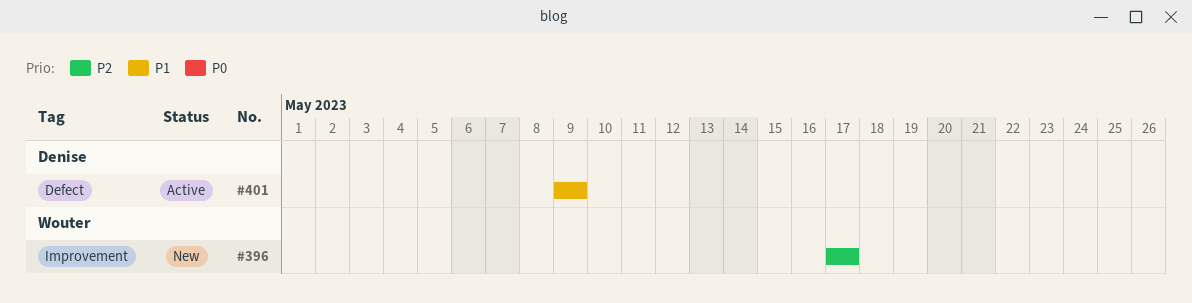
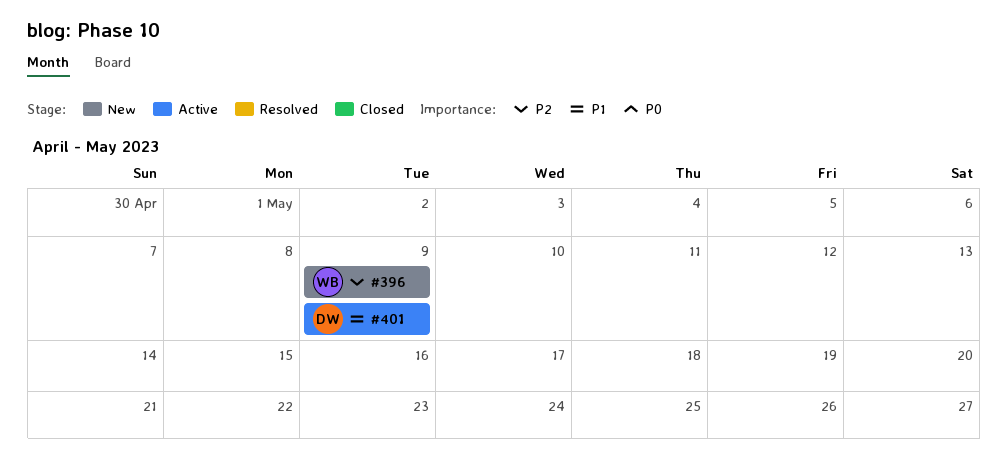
#396, start: May 17 -> May 9
#396, due: May 17 -> May 9

